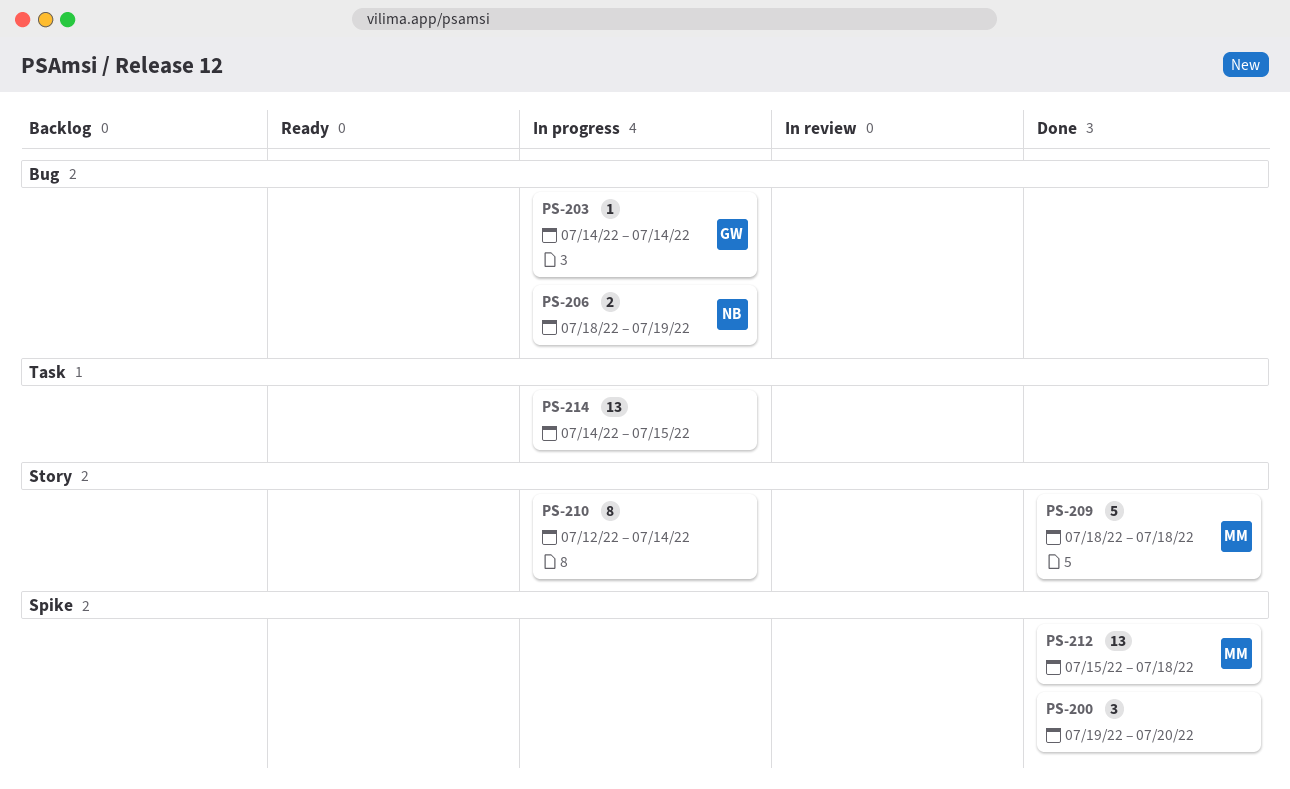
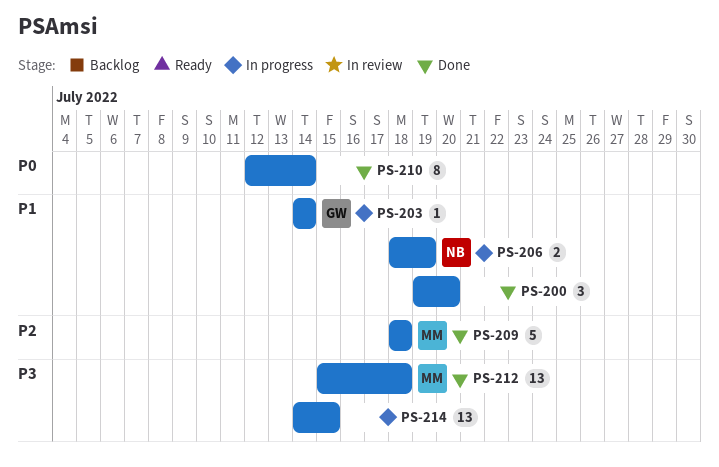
PS-210, status: In progress -> Done

